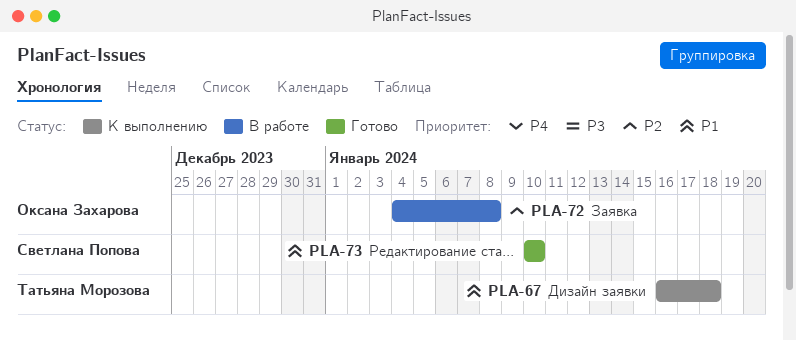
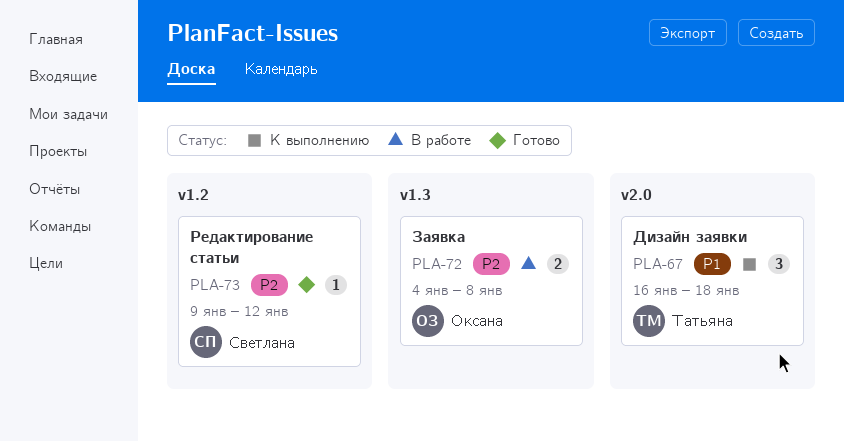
PLA-73, priority: P1 -> P2
PLA-73, start: Jan 10 -> Jan 9
PLA-73, due: Jan 10 -> Jan 12

